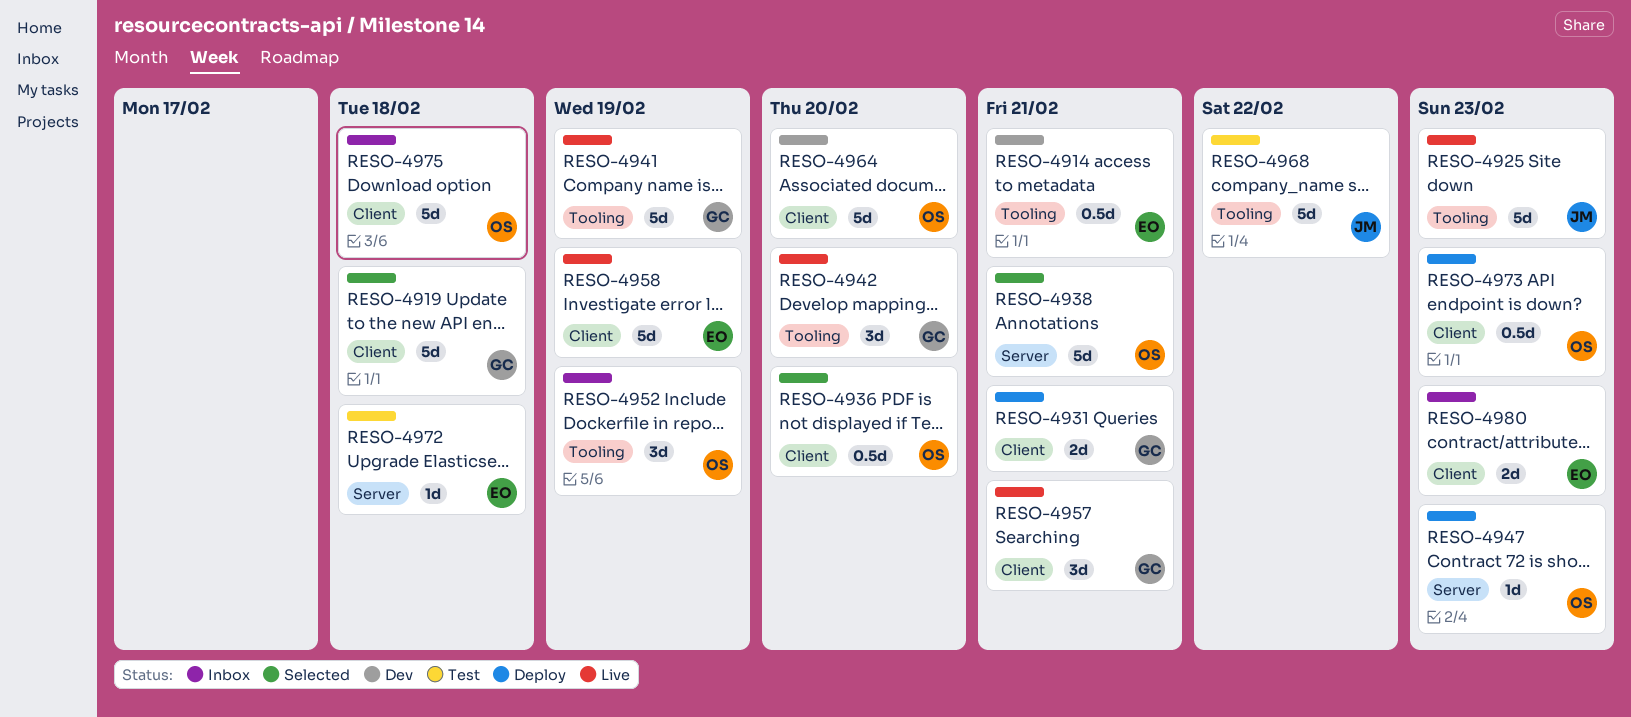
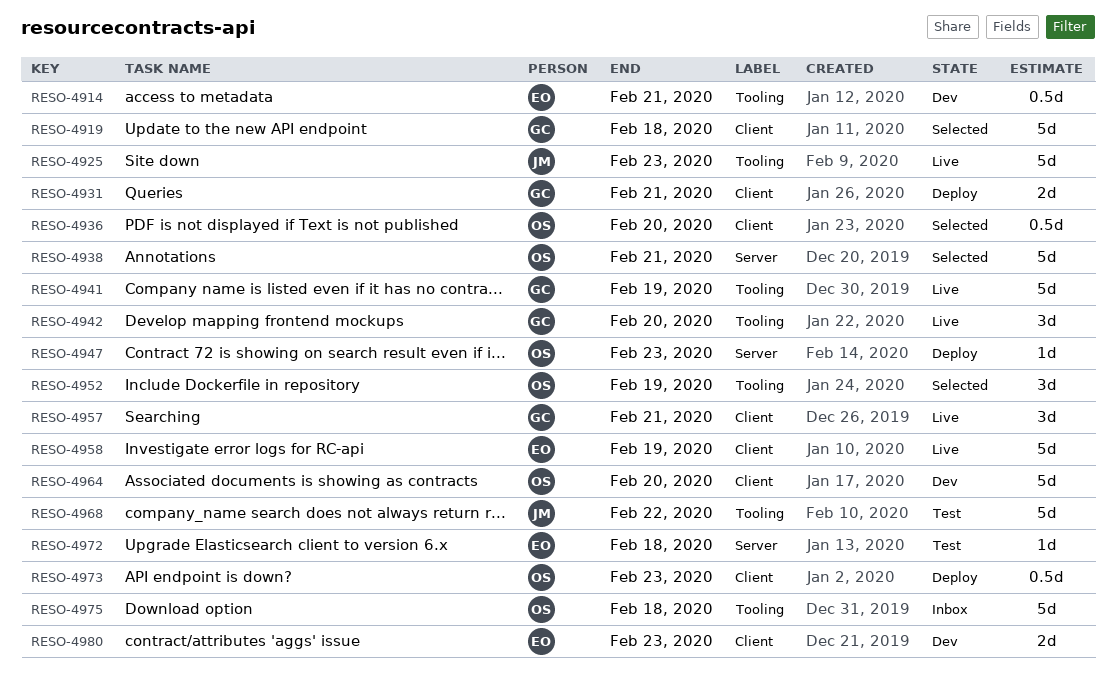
RESO-4952, status: Inbox -> Selected
RESO-4975, label: Client -> Tooling
RESO-4980, status: Inbox -> Dev

